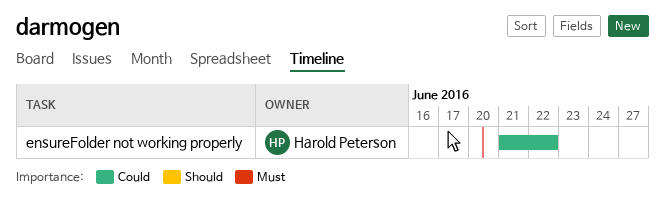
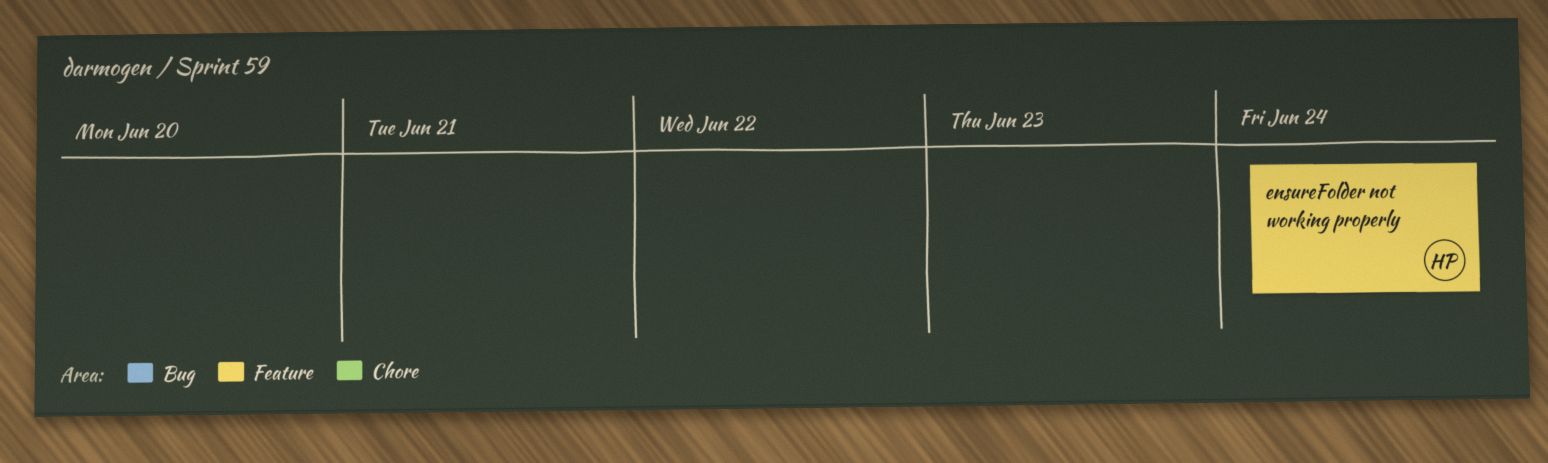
ensureFolder not working properly, due: Jun 22 -> Jun 24

